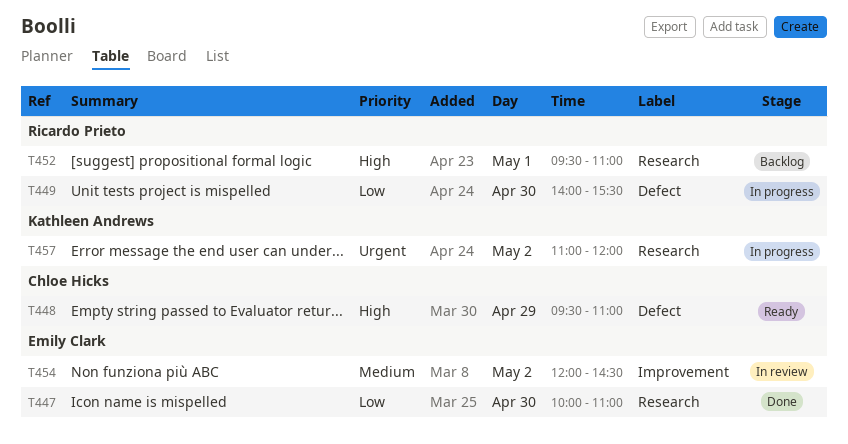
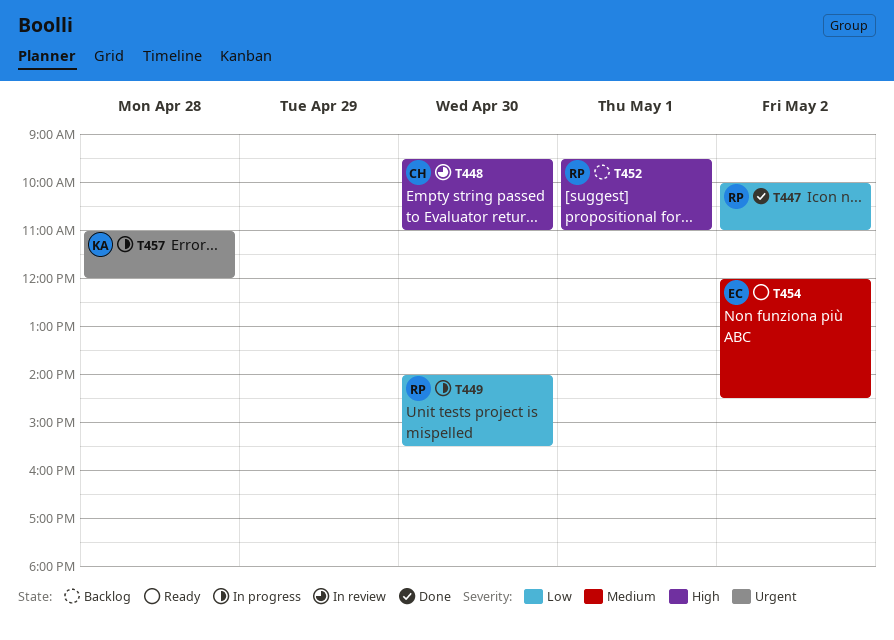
T447, owner: Emily Clark -> Ricardo Prieto
T447, day: Apr 30 -> May 2
T448, status: Ready -> In review
T448, day: Apr 29 -> Apr 30
T454, status: In review -> Ready
T457, day: May 2 -> Apr 28

